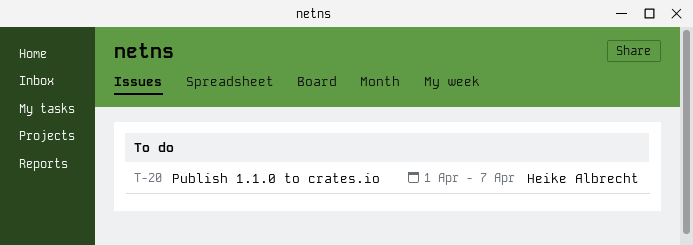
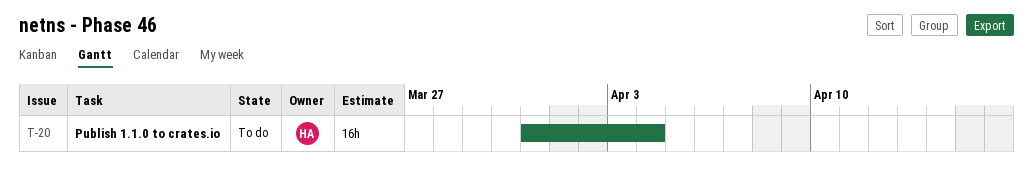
T-20, start: Apr 1 -> Mar 31
T-20, due: Apr 7 -> Apr 4

